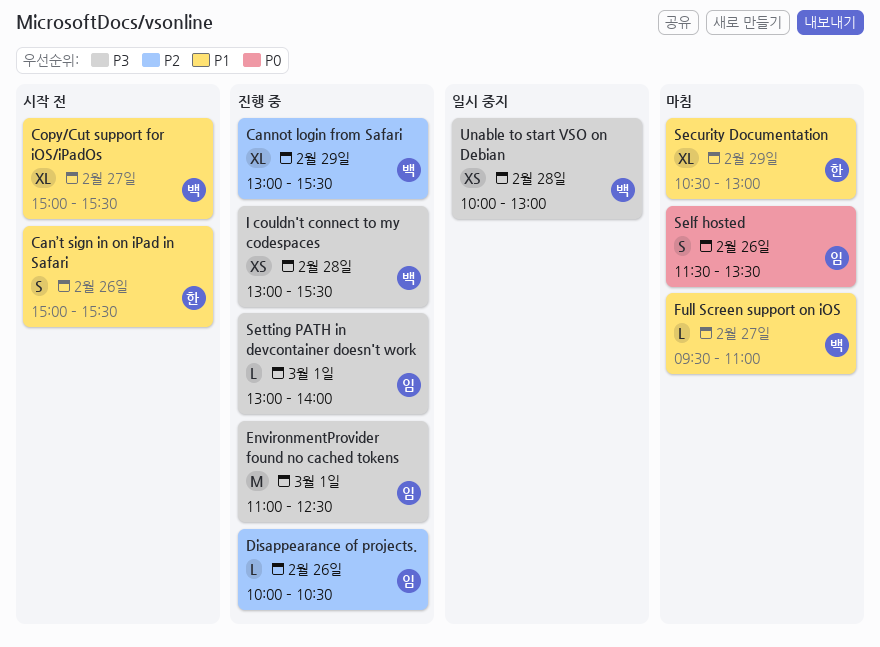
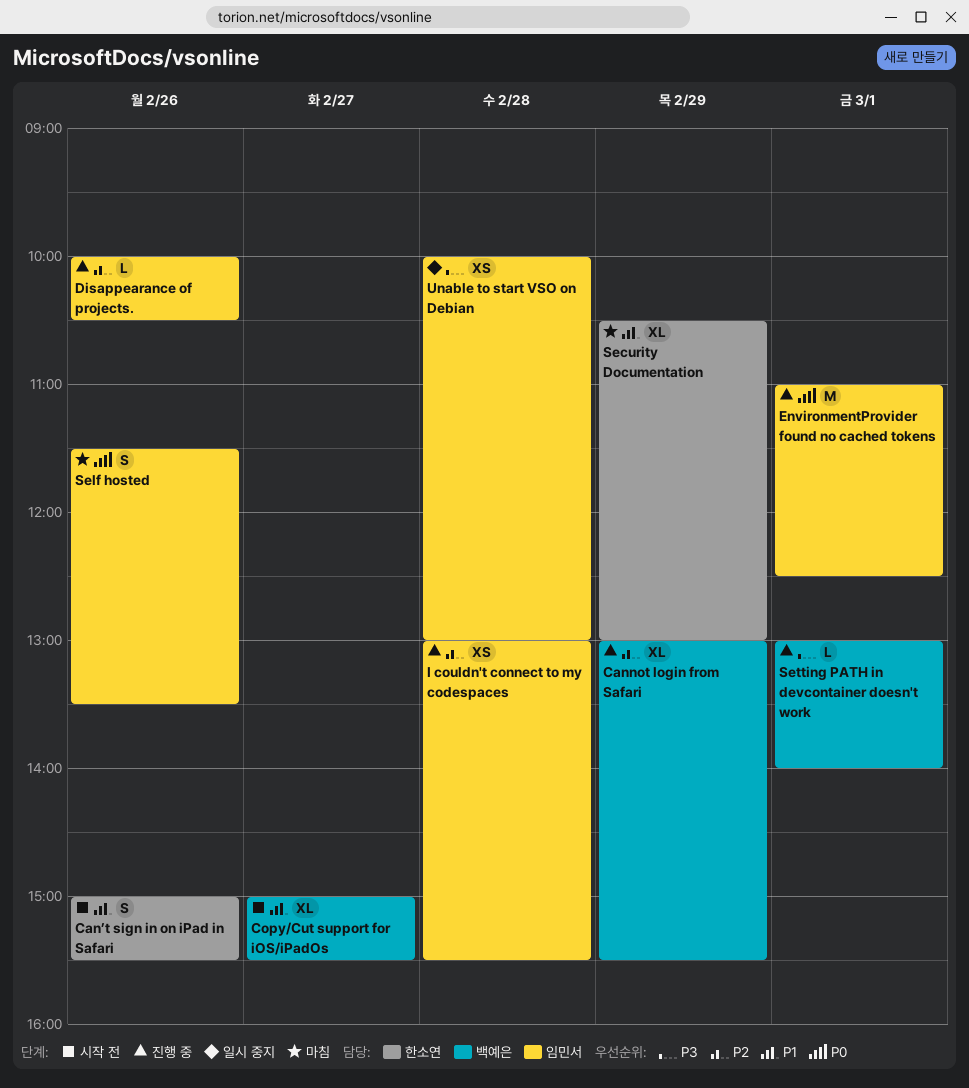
EnvironmentProvider found no cached tokens, priority: P3 -> P0
Full Screen support on iOS: present -> none
I couldn't connect to my codespaces, owner: 백예은 -> 임민서
I couldn't connect to my codespaces, priority: P3 -> P2
Setting PATH in devcontainer doesn't work, owner: 임민서 -> 백예은
Unable to start VSO on Debian, owner: 백예은 -> 임민서

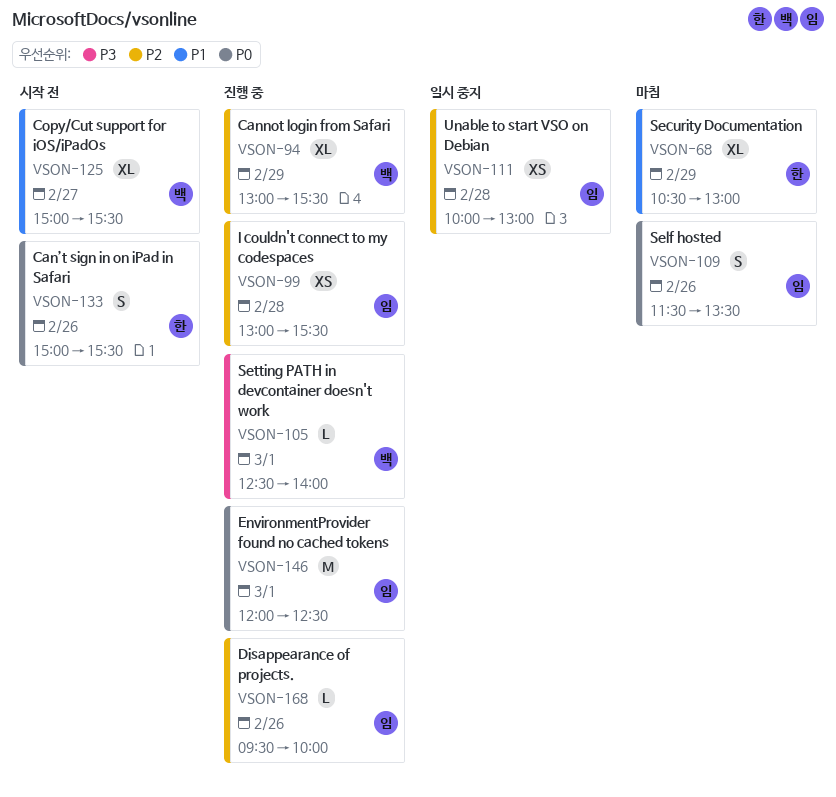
Can’t sign in on iPad in Safari, priority: P1 -> P0
Disappearance of projects., begins: 10:00 -> 09:30
Disappearance of projects., ends: 10:30 -> 10:00
EnvironmentProvider found no cached tokens, begins: 11:00 -> 12:00
Setting PATH in devcontainer doesn't work, begins: 13:00 -> 12:30
Unable to start VSO on Debian, priority: P3 -> P2

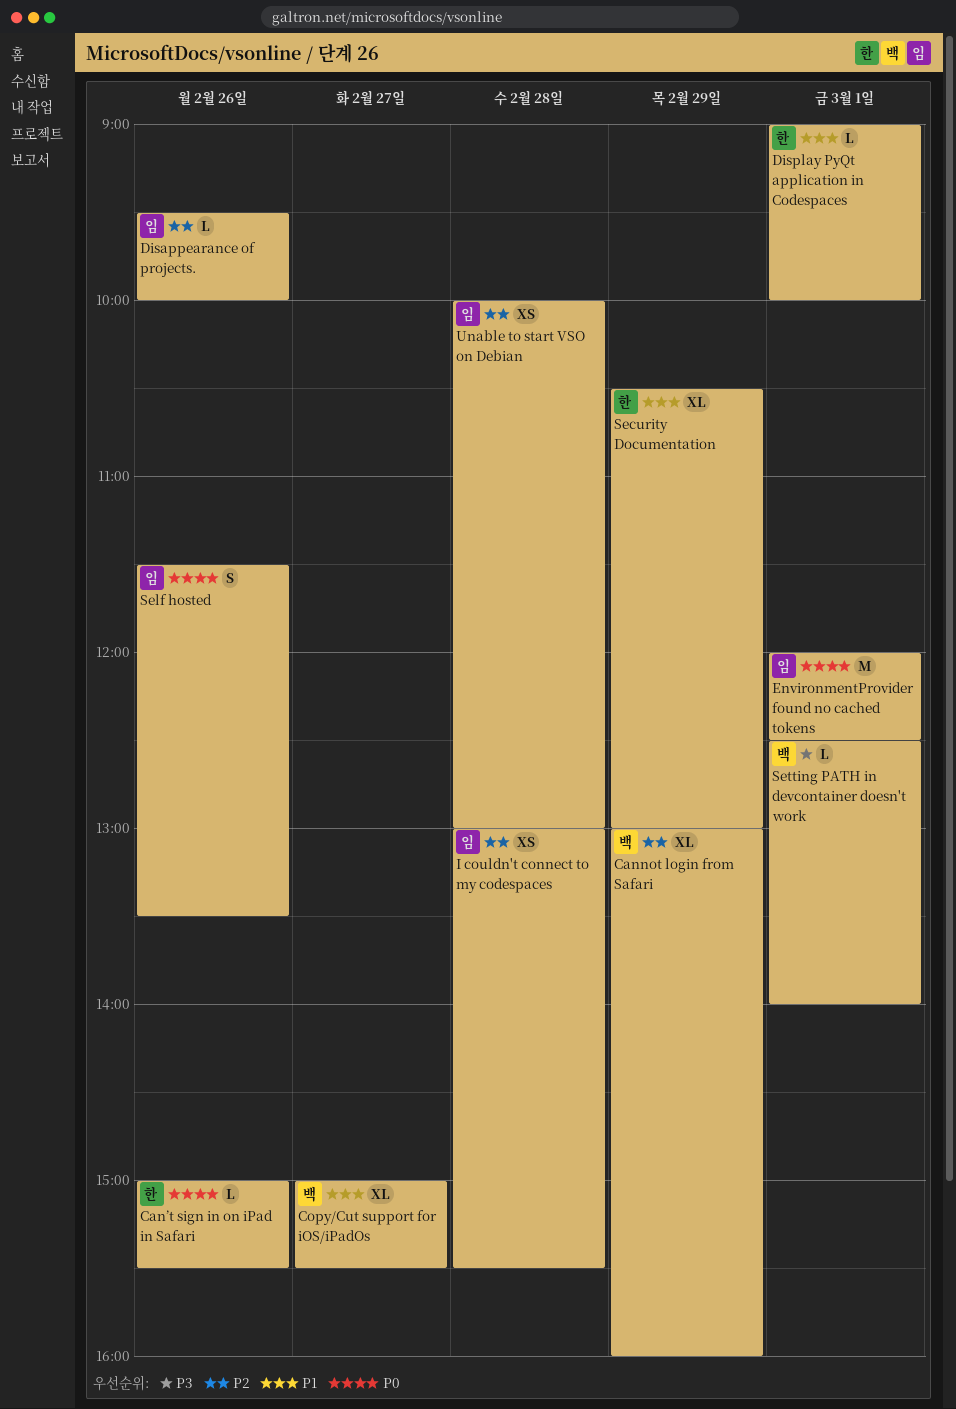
Cannot login from Safari, ends: 15:30 -> 16:00
Can’t sign in on iPad in Safari, estimate: S -> L
Display PyQt application in Codespaces: none -> present

